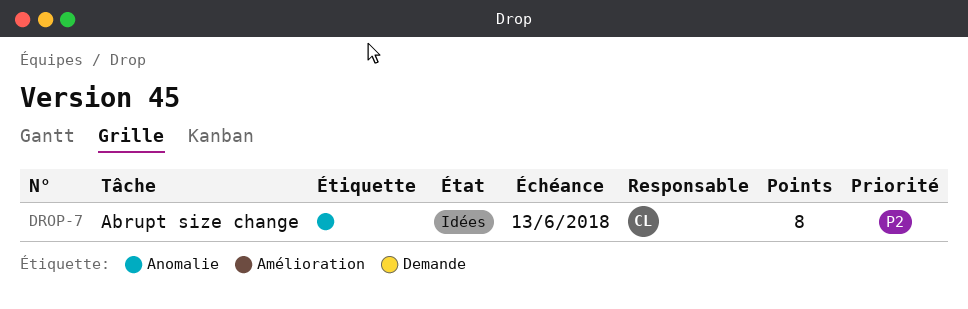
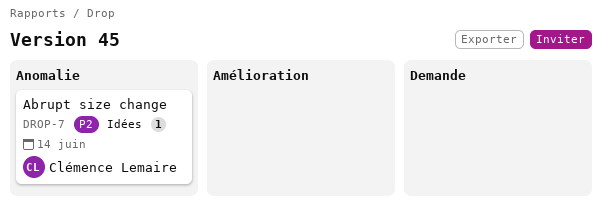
DROP-7, estimate: 8 -> 1
DROP-7, due: Jun 13 -> Jun 14

